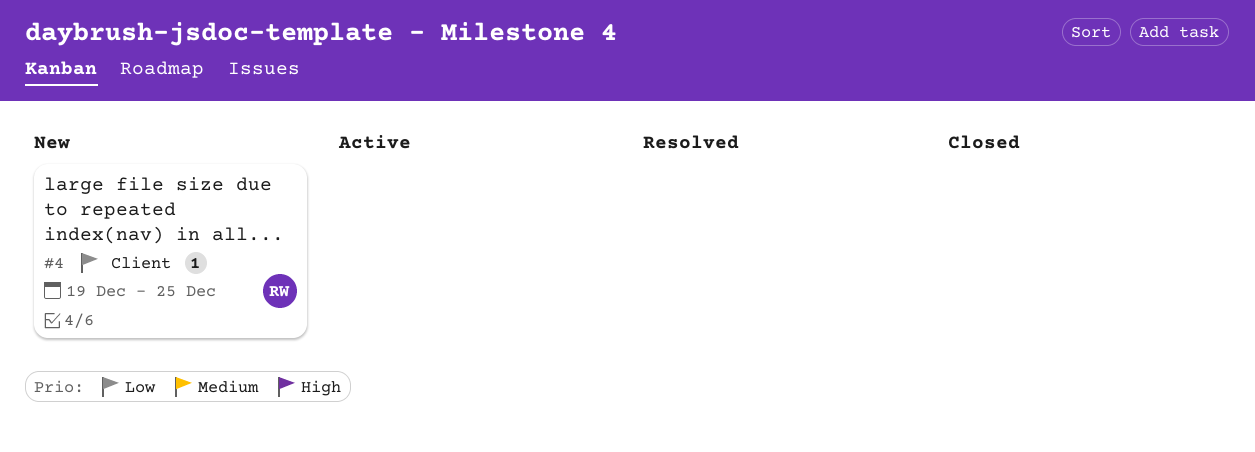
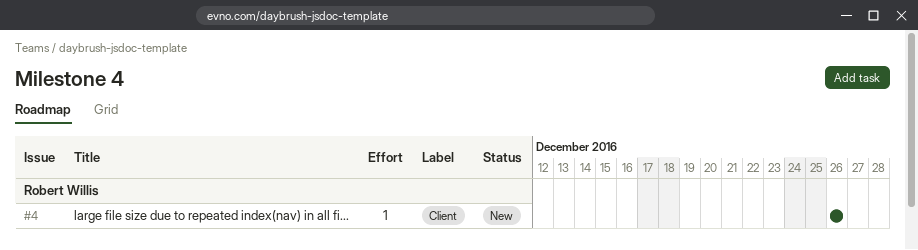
#4, start: Dec 19 -> Dec 26
#4, due: Dec 25 -> Dec 26

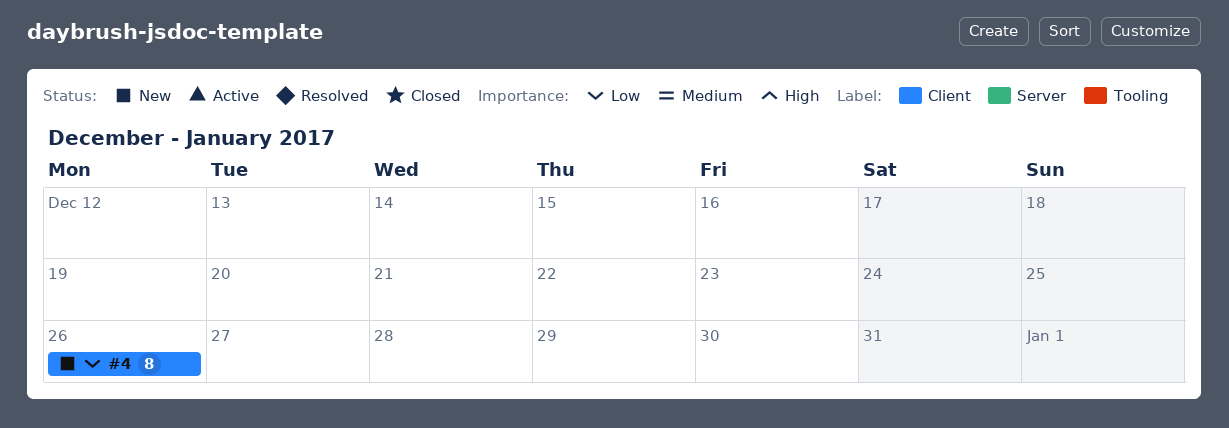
#4, estimate: 1 -> 8

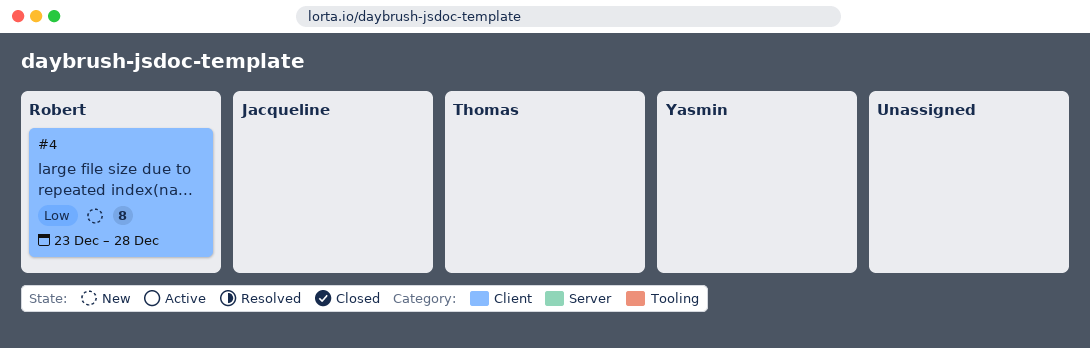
#4, start: Dec 26 -> Dec 23
#4, due: Dec 26 -> Dec 28

